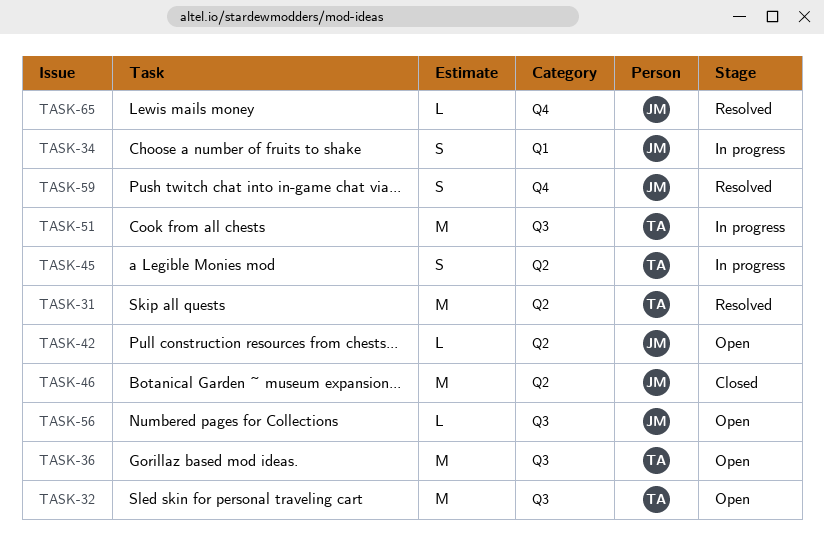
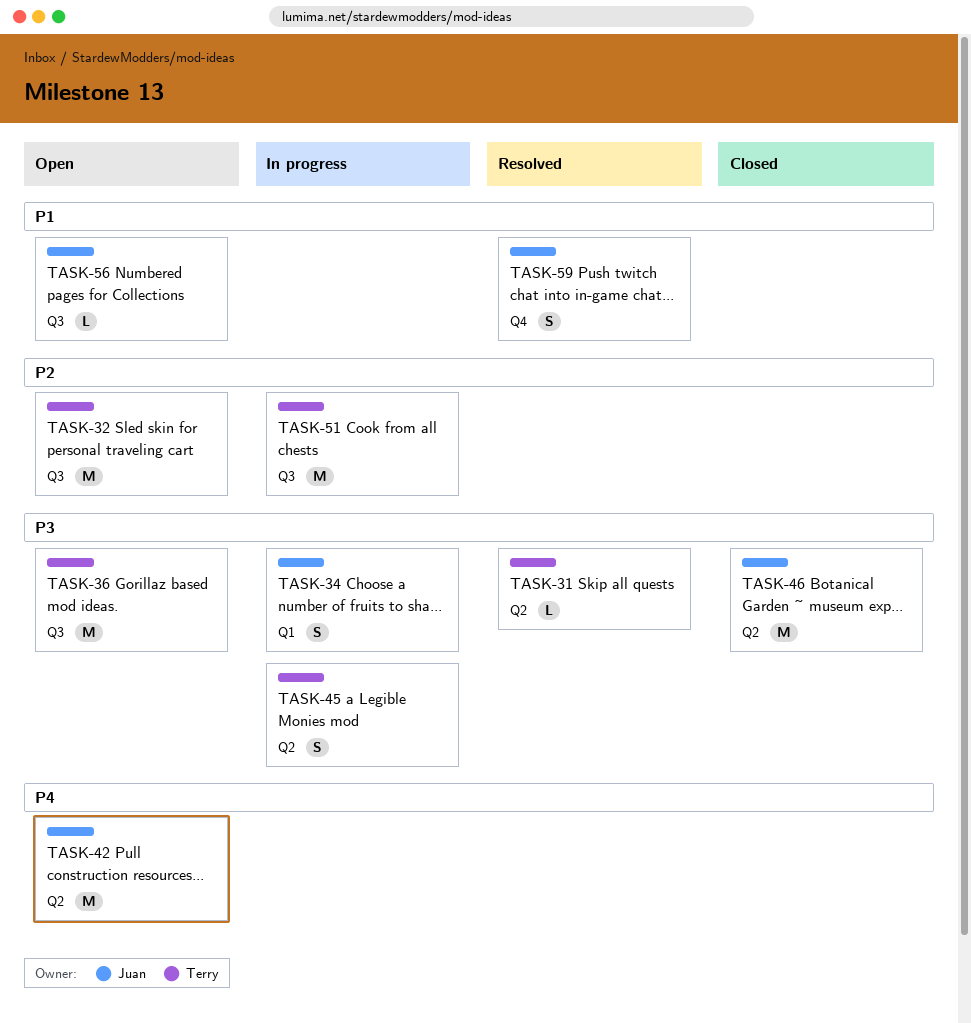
TASK-31, estimate: M -> L
TASK-42, estimate: L -> M
TASK-65: present -> none

